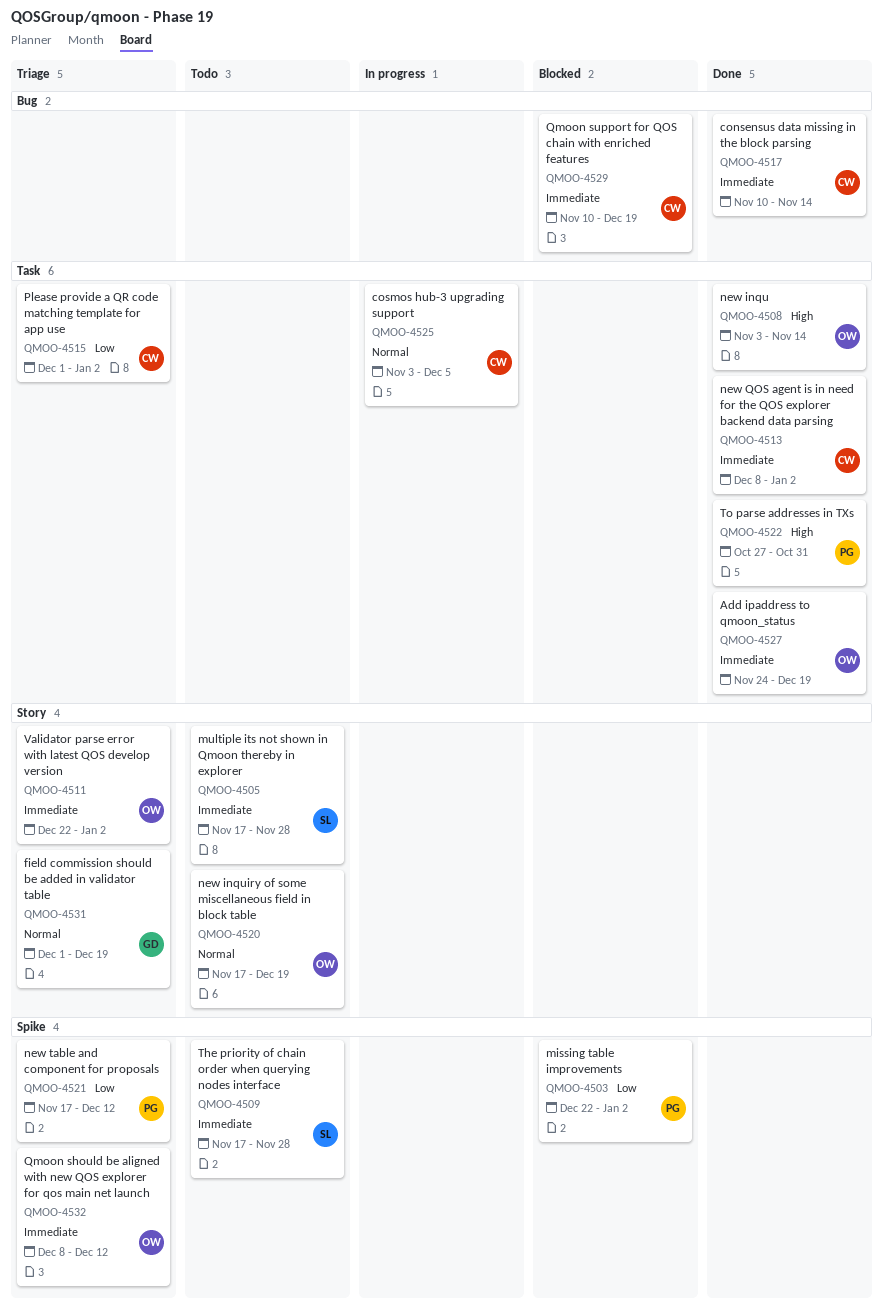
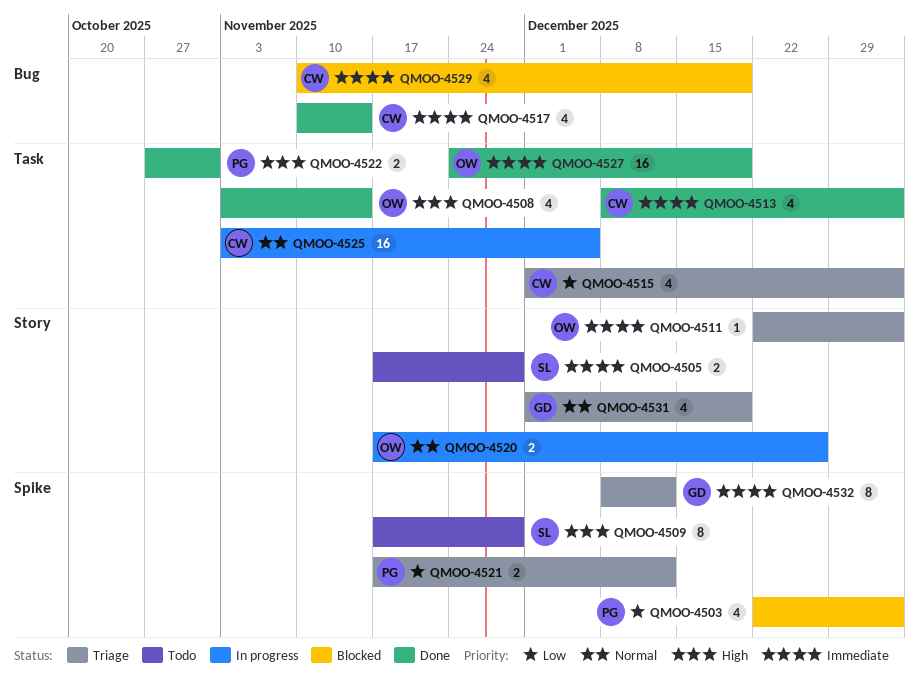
QMOO-4509, priority: Immediate -> High
QMOO-4520, status: Todo -> In progress
QMOO-4520, due: Dec 19 -> Dec 26
QMOO-4532, owner: OW -> GD

